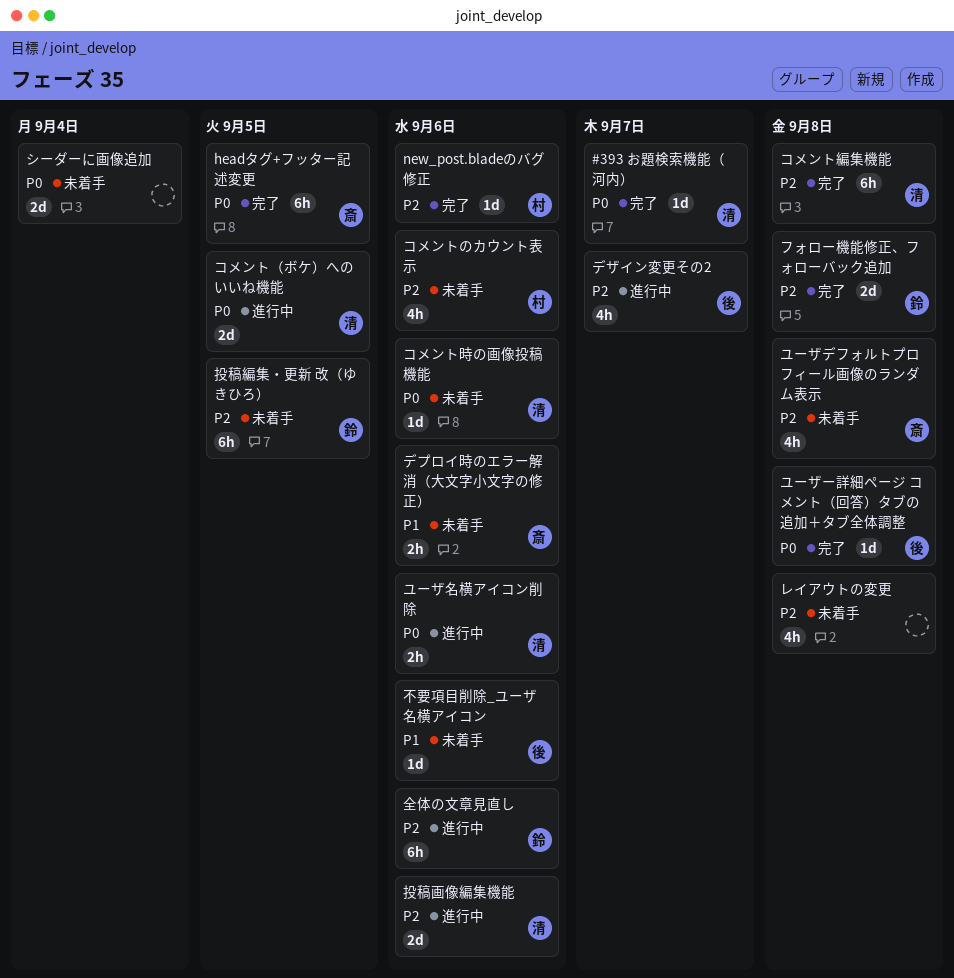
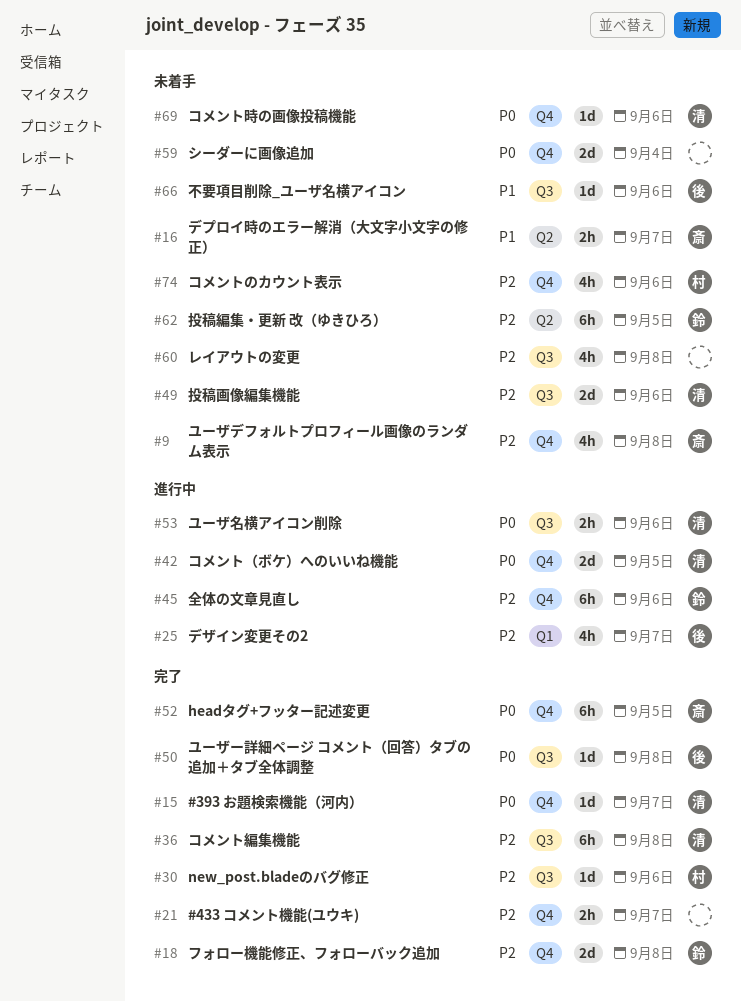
#433 コメント機能(ユウキ): none -> present
デプロイ時のエラー解消（大文字小文字の修正）, due: Sep 6 -> Sep 7
投稿画像編集機能, status: 進行中 -> 未着手

